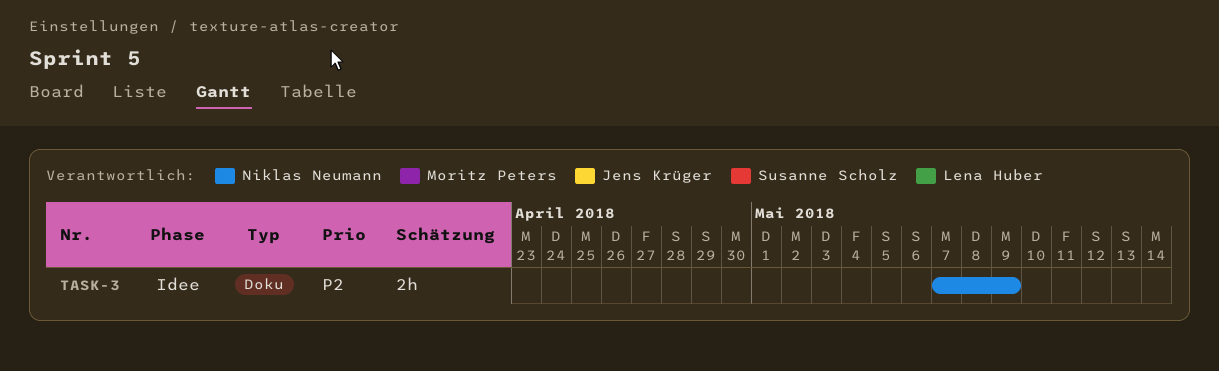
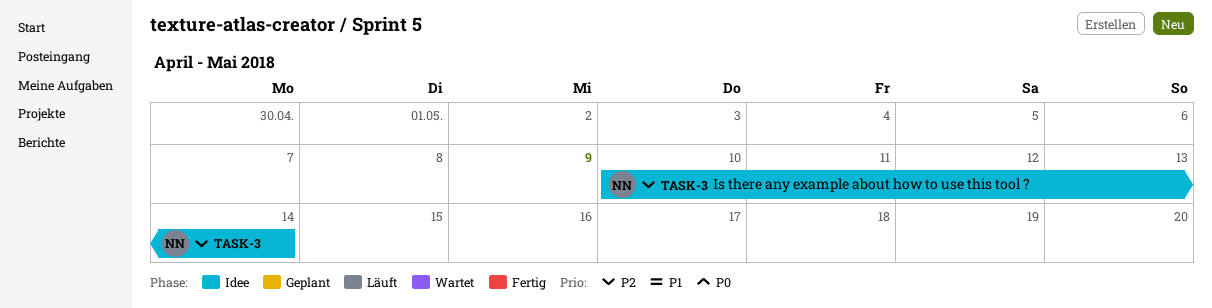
TASK-3, start: May 7 -> May 10
TASK-3, due: May 9 -> May 14

